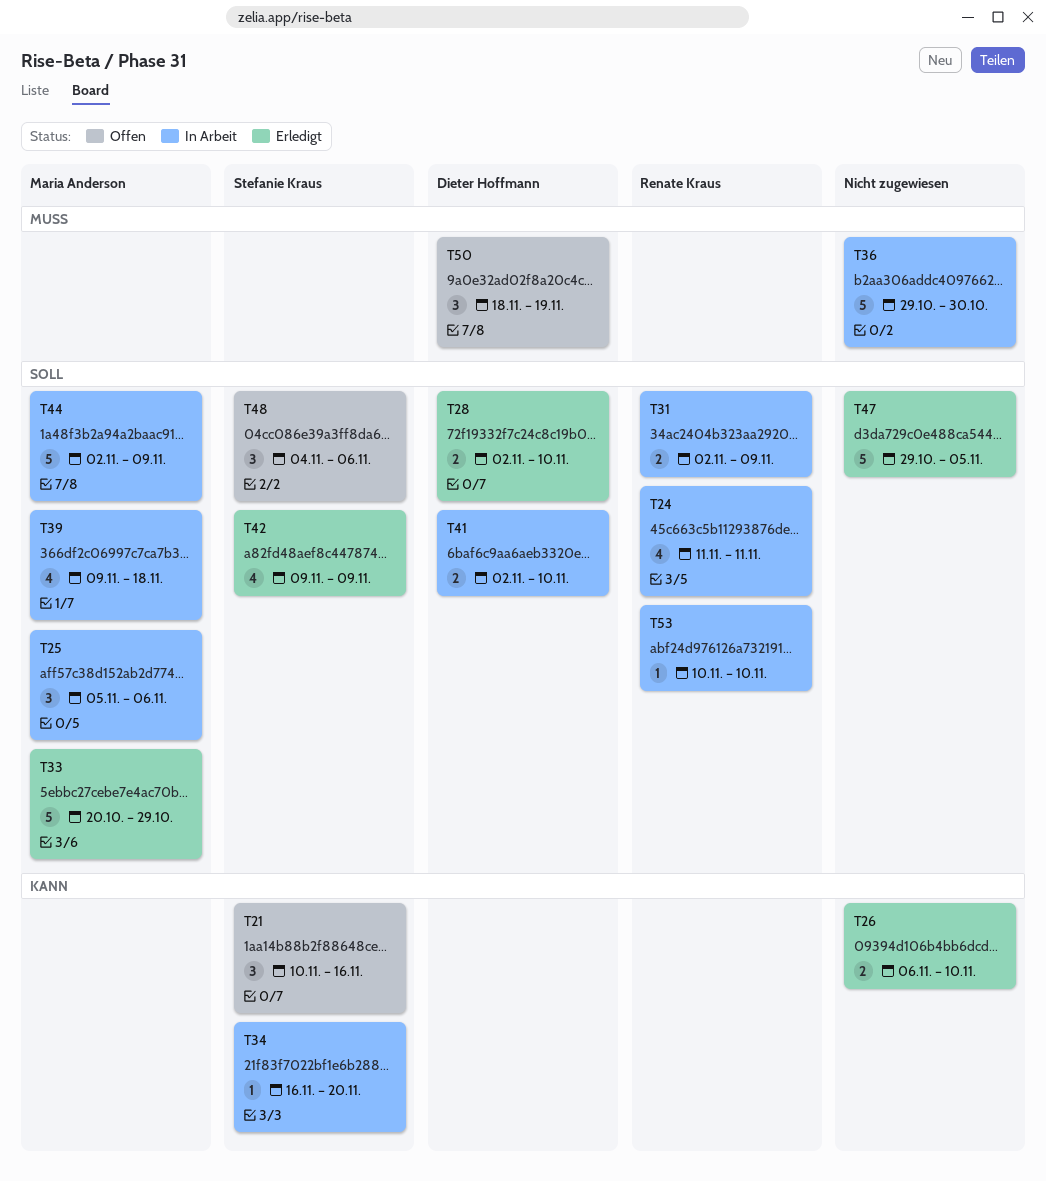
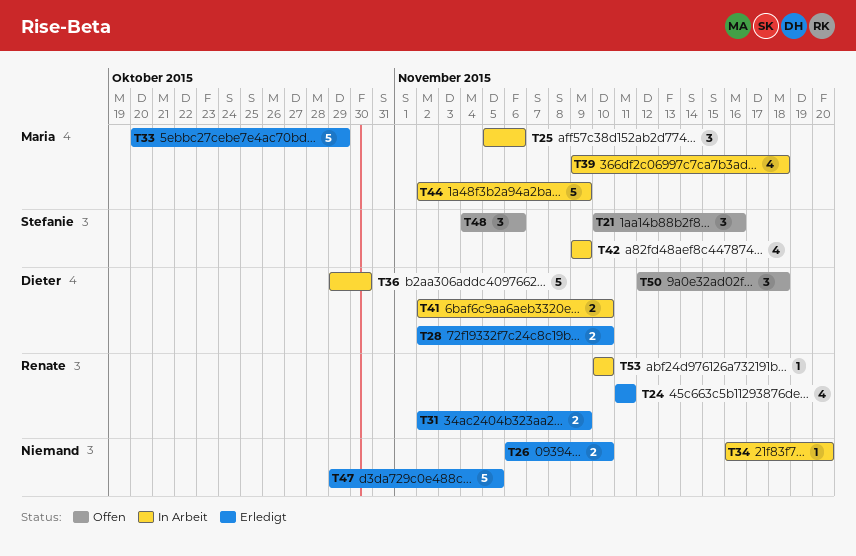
T24, status: In Arbeit -> Erledigt
T31, status: In Arbeit -> Erledigt
T34, owner: Stefanie Kraus -> none
T36, owner: none -> Dieter Hoffmann
T42, status: Erledigt -> In Arbeit
T50, start: Nov 18 -> Nov 12
T50, due: Nov 19 -> Nov 18

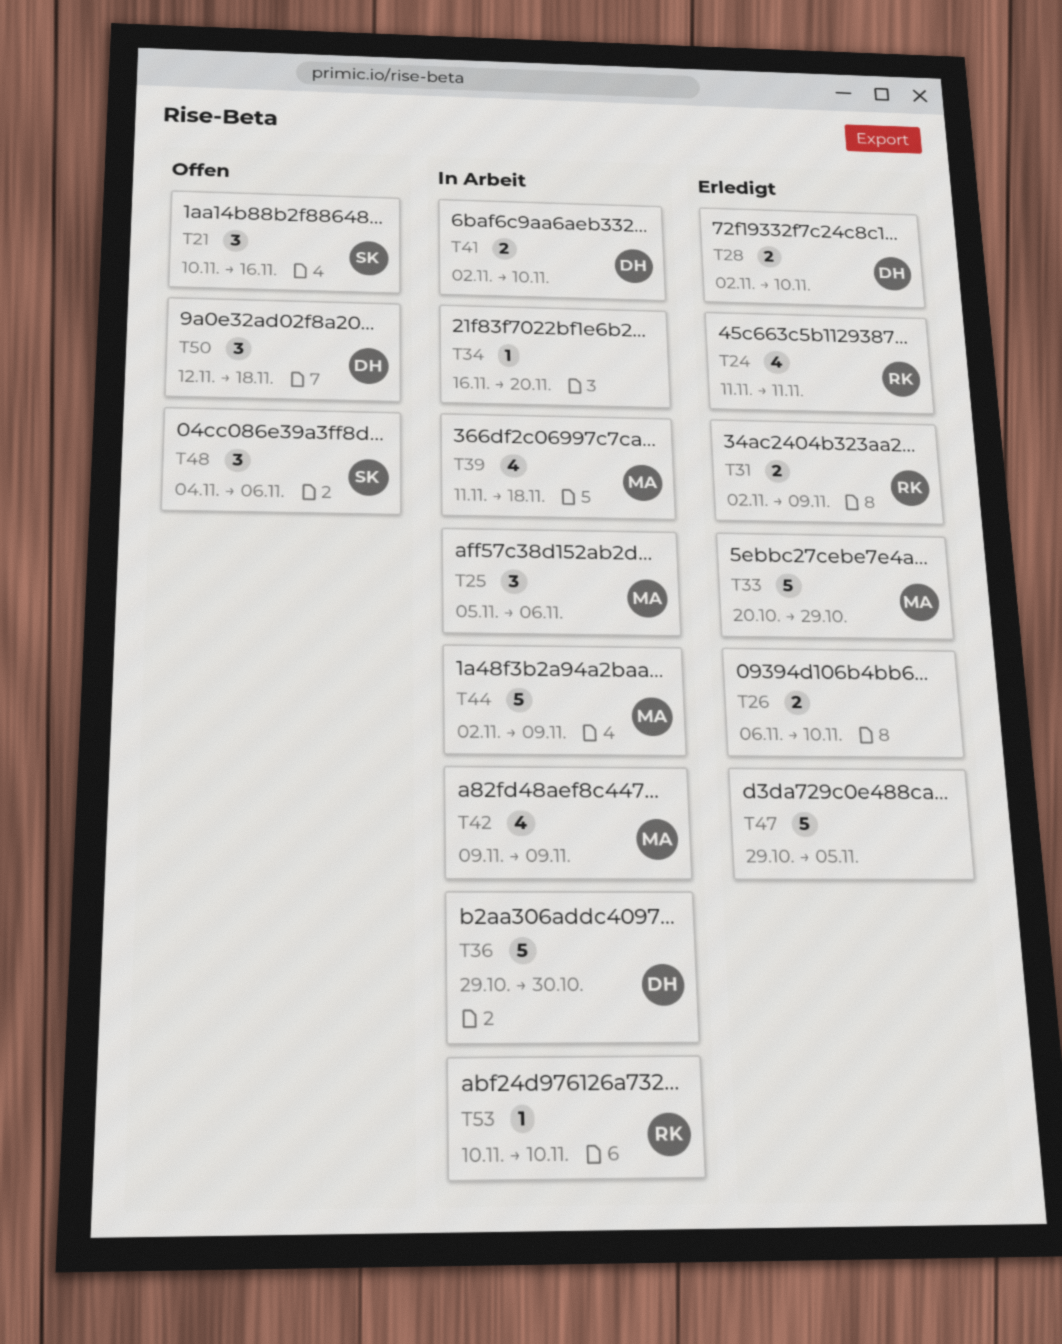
T39, start: Nov 9 -> Nov 11
T42, owner: Stefanie -> Maria

